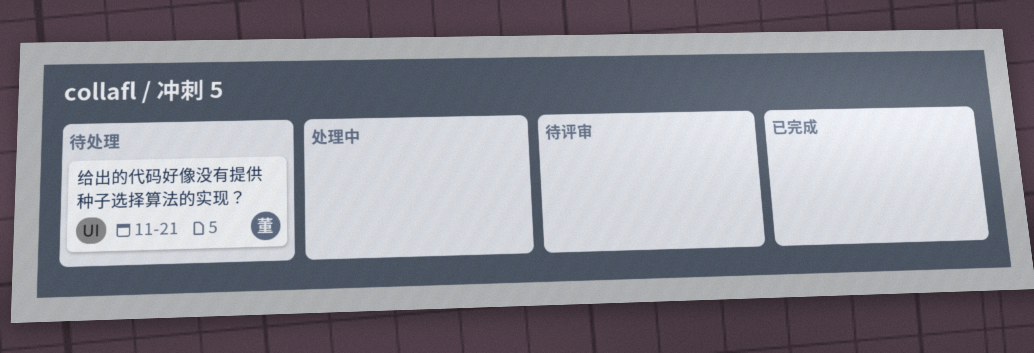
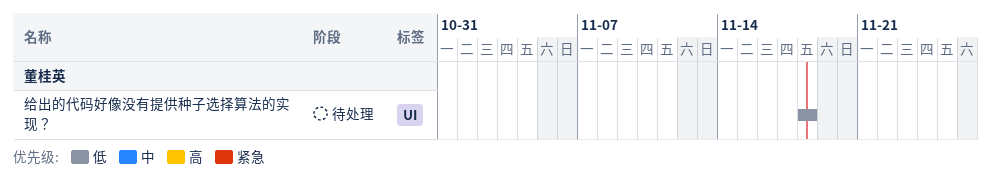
给出的代码好像没有提供种子选择算法的实现？, due: Nov 21 -> Nov 18

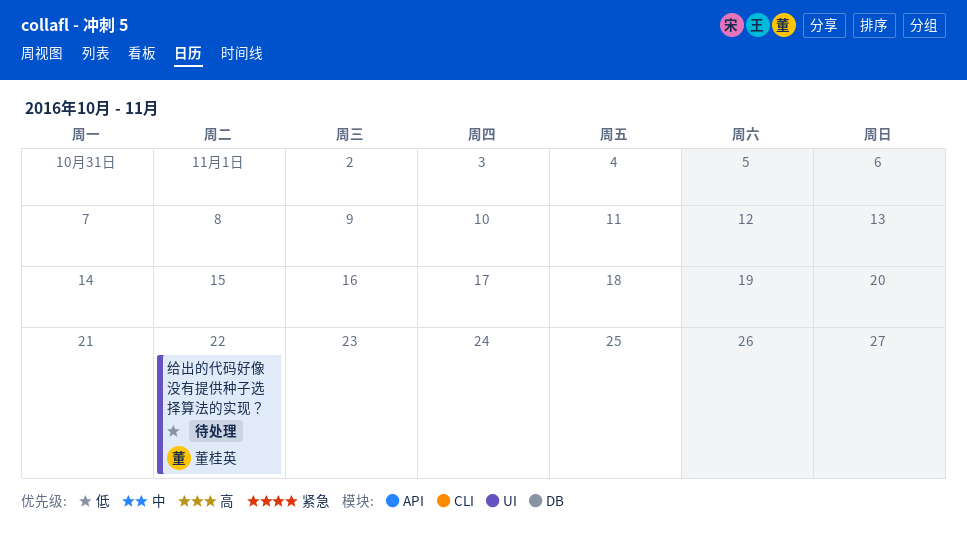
给出的代码好像没有提供种子选择算法的实现？, due: Nov 18 -> Nov 22

